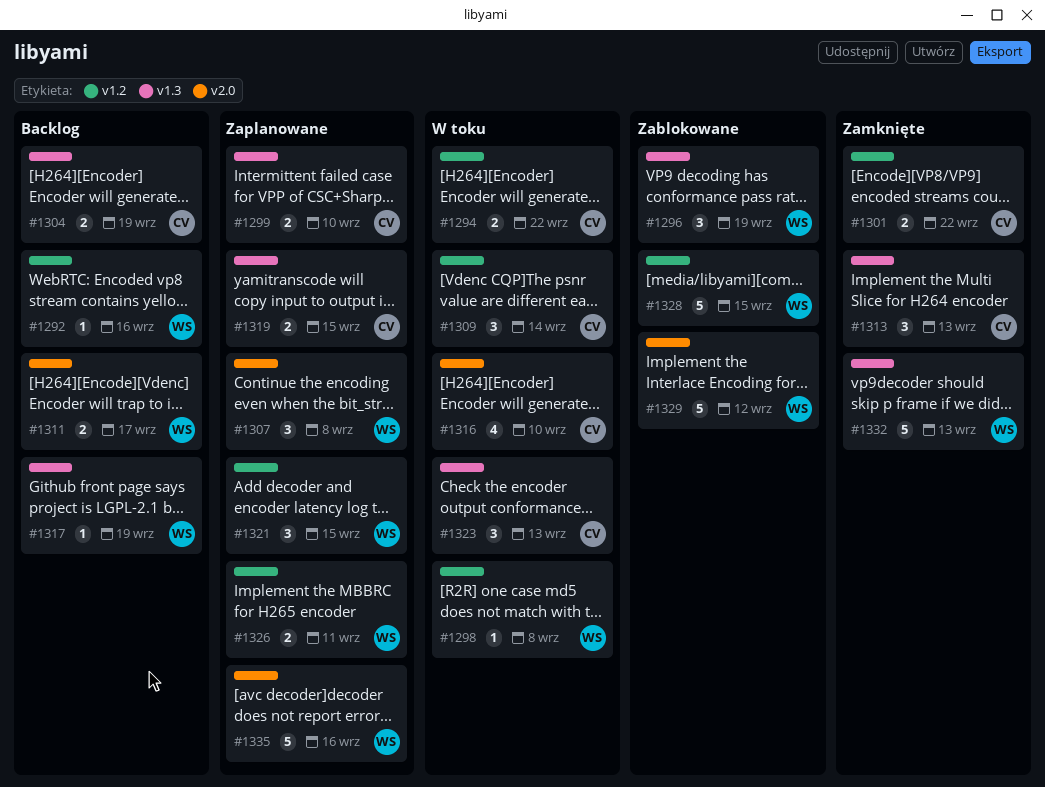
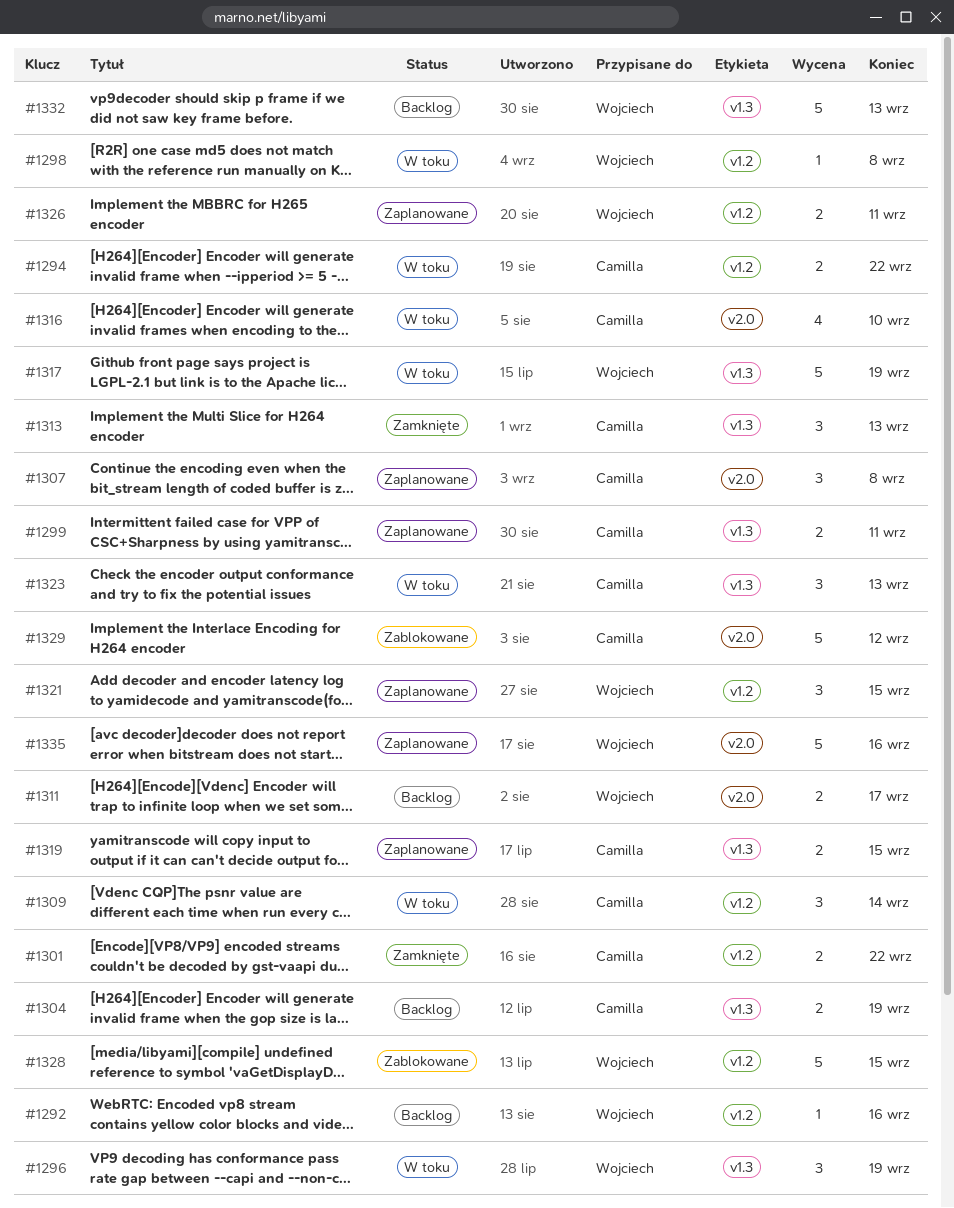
#1296, status: Zablokowane -> W toku
#1299, due: Sep 10 -> Sep 11
#1307, owner: Wojciech -> Camilla
#1317, status: Backlog -> W toku
#1317, estimate: 1 -> 5
#1329, owner: Wojciech -> Camilla
#1332, status: Zamknięte -> Backlog

